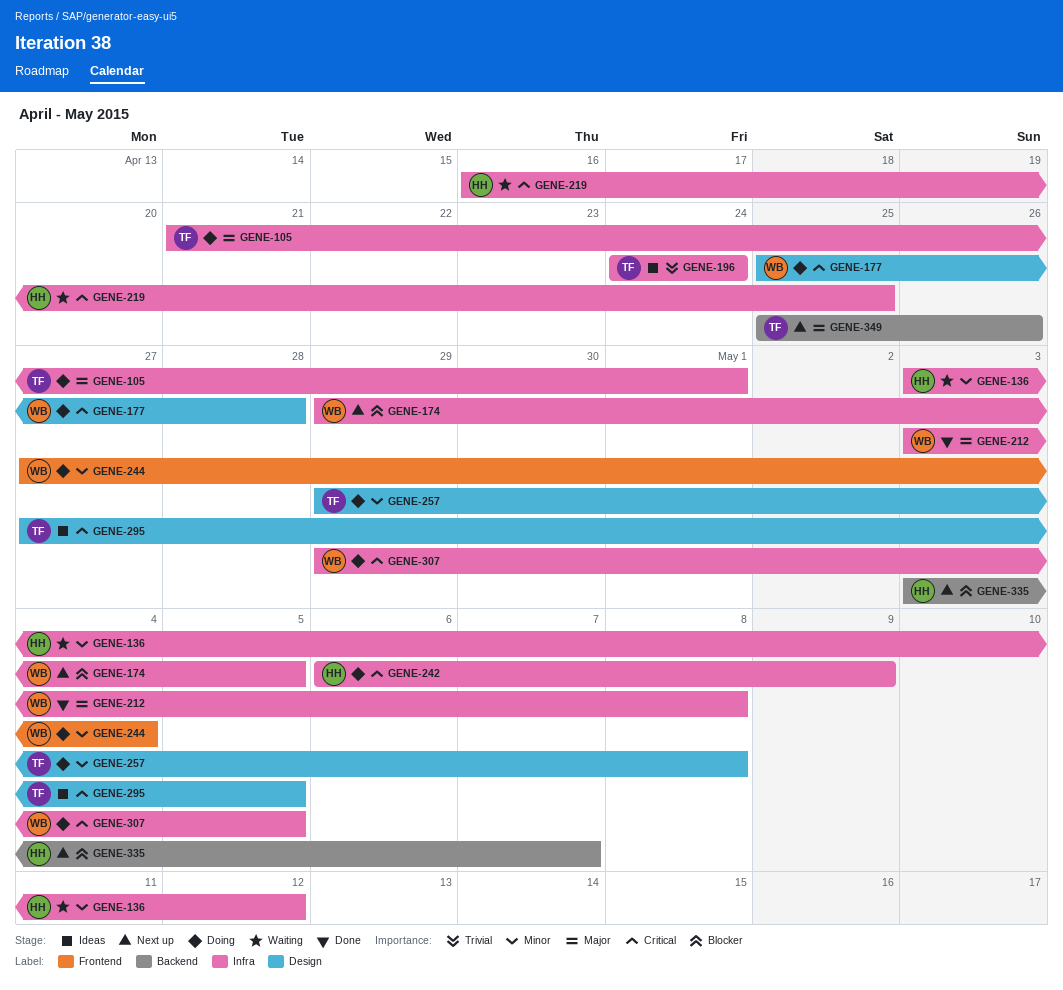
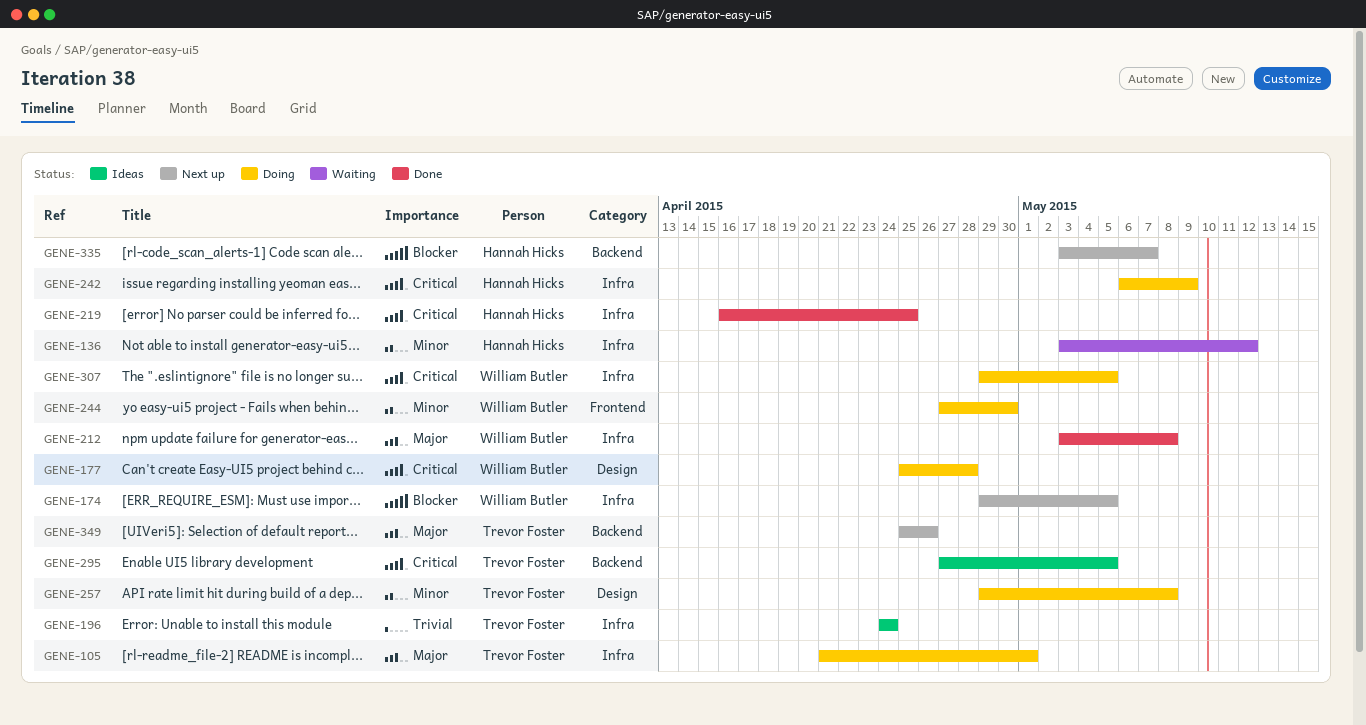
GENE-219, status: Waiting -> Done
GENE-244, due: May 4 -> Apr 30
GENE-295, label: Design -> Backend

